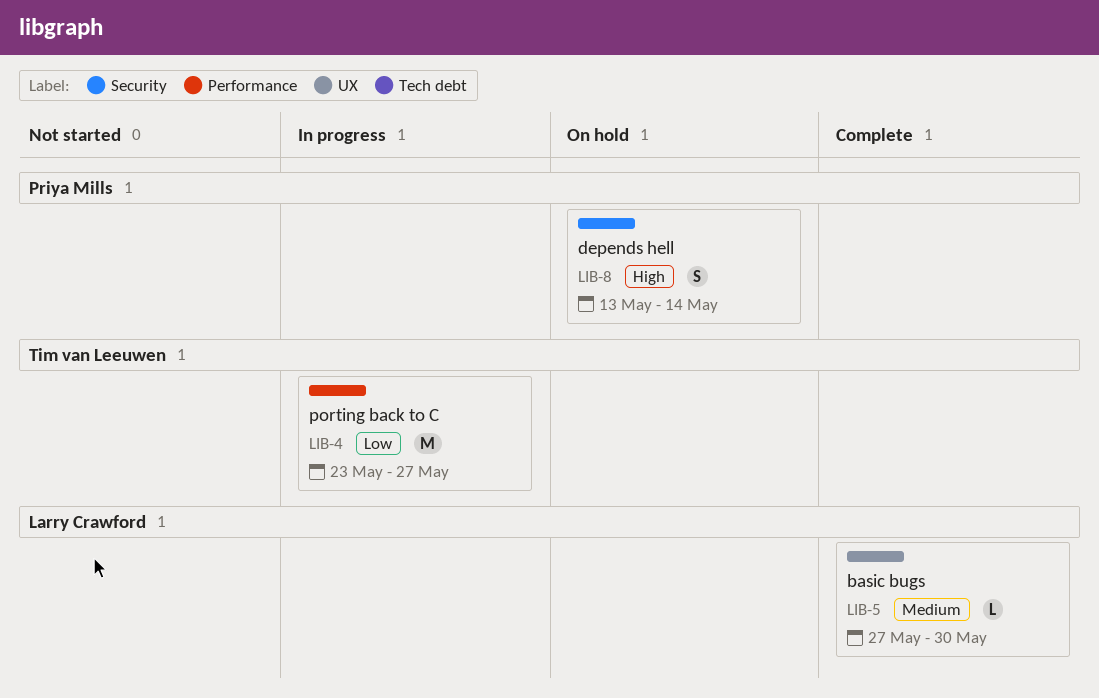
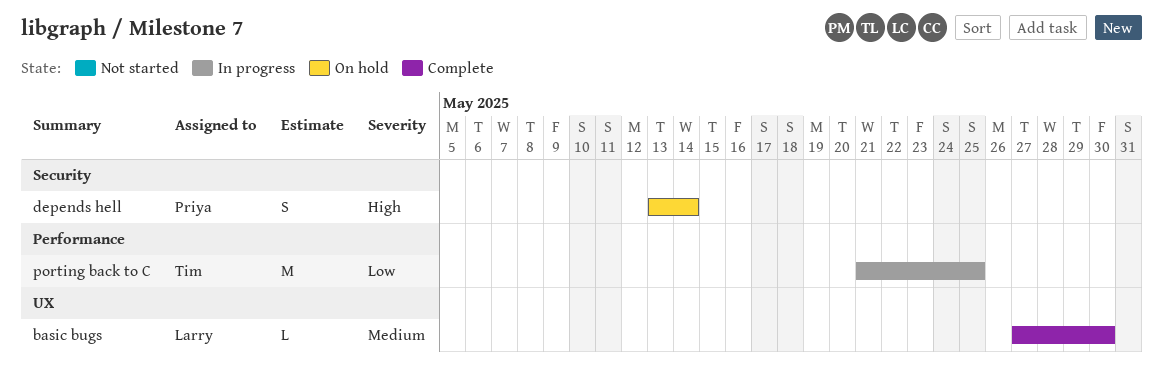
porting back to C, start: May 23 -> May 21
porting back to C, due: May 27 -> May 25

